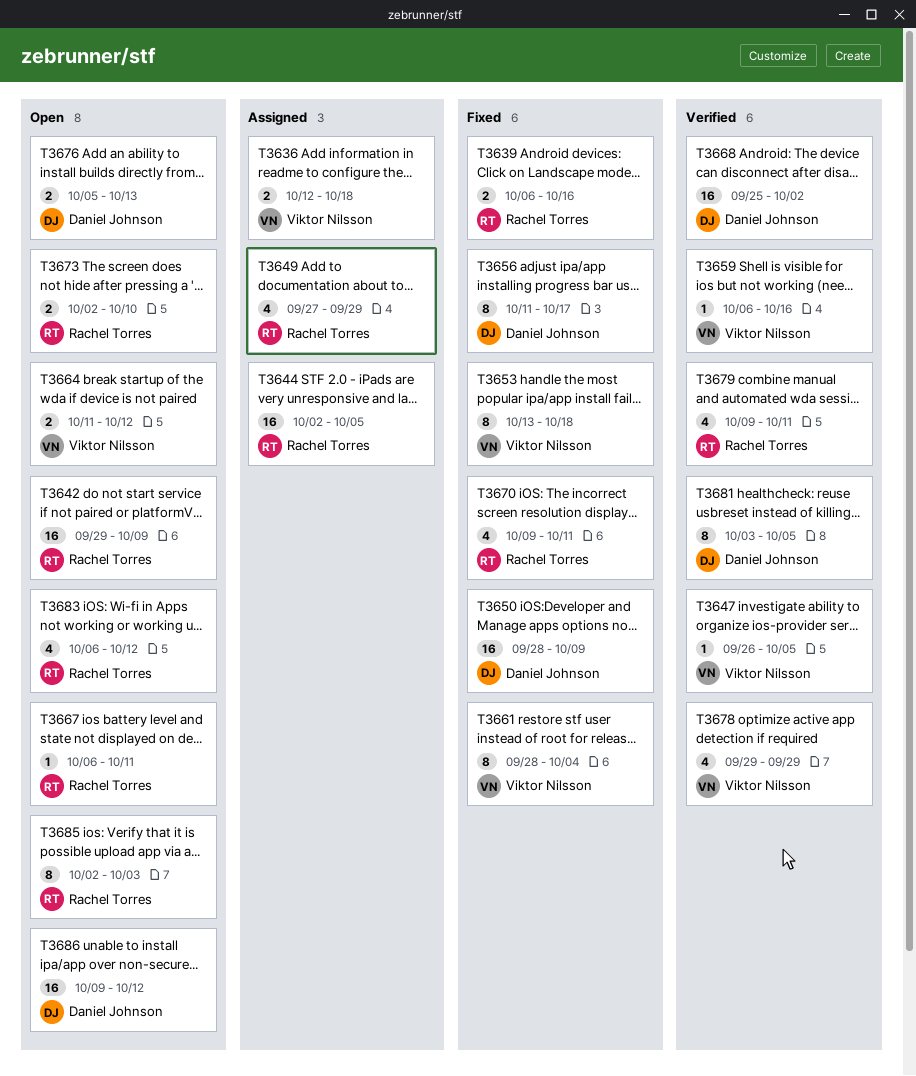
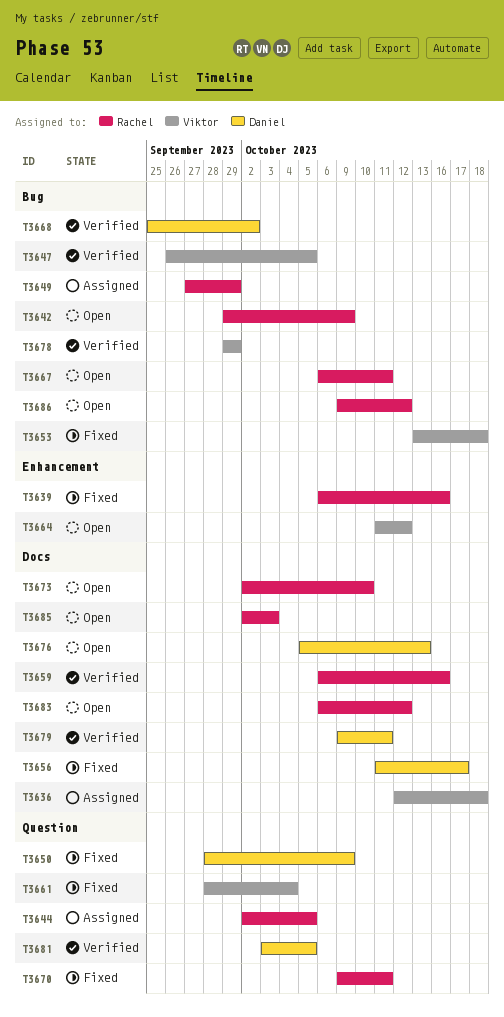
T3659, owner: Viktor Nilsson -> Rachel Torres
T3679, owner: Rachel Torres -> Daniel Johnson
T3686, owner: Daniel Johnson -> Rachel Torres

